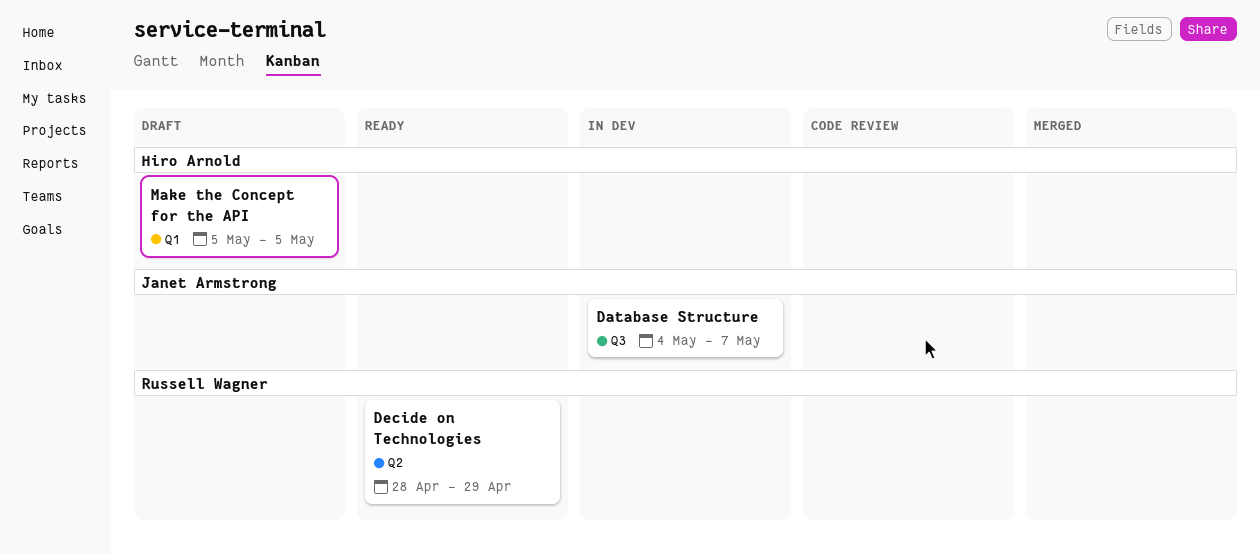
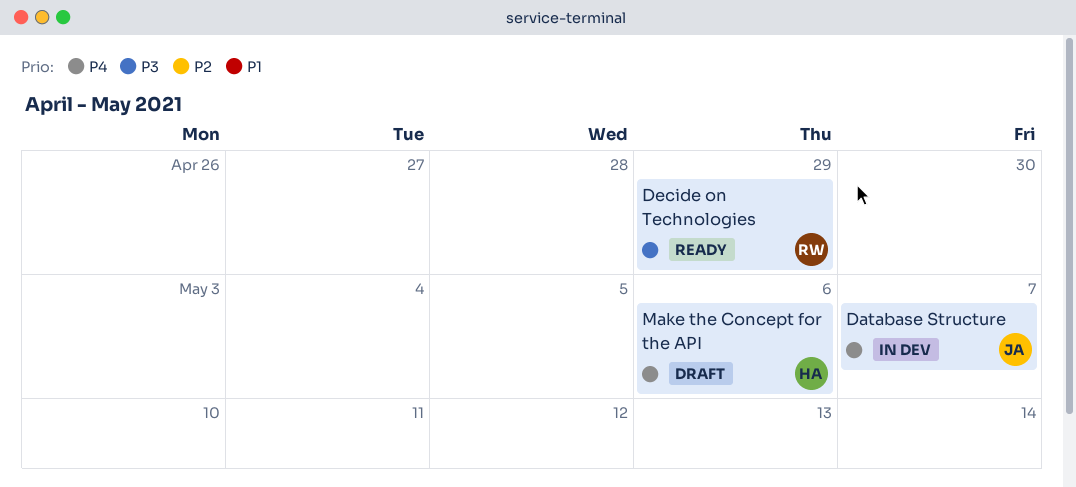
Make the Concept for the API, due: May 5 -> May 6

